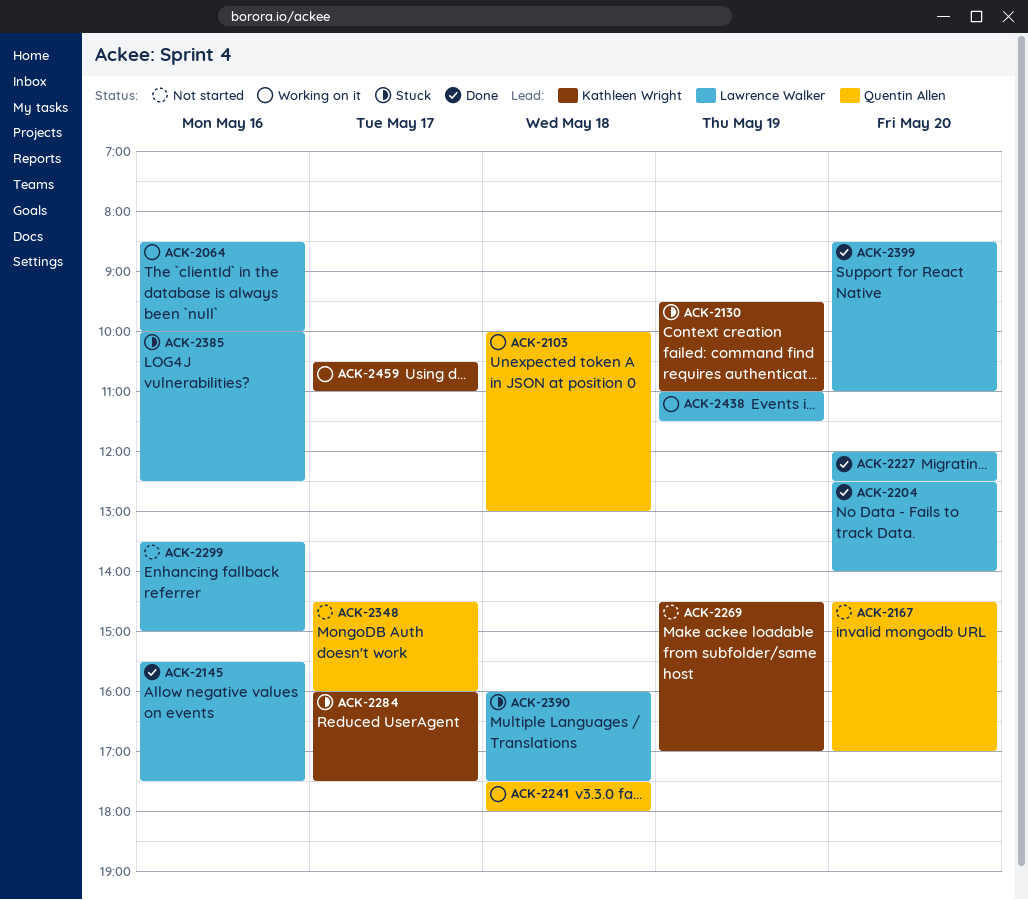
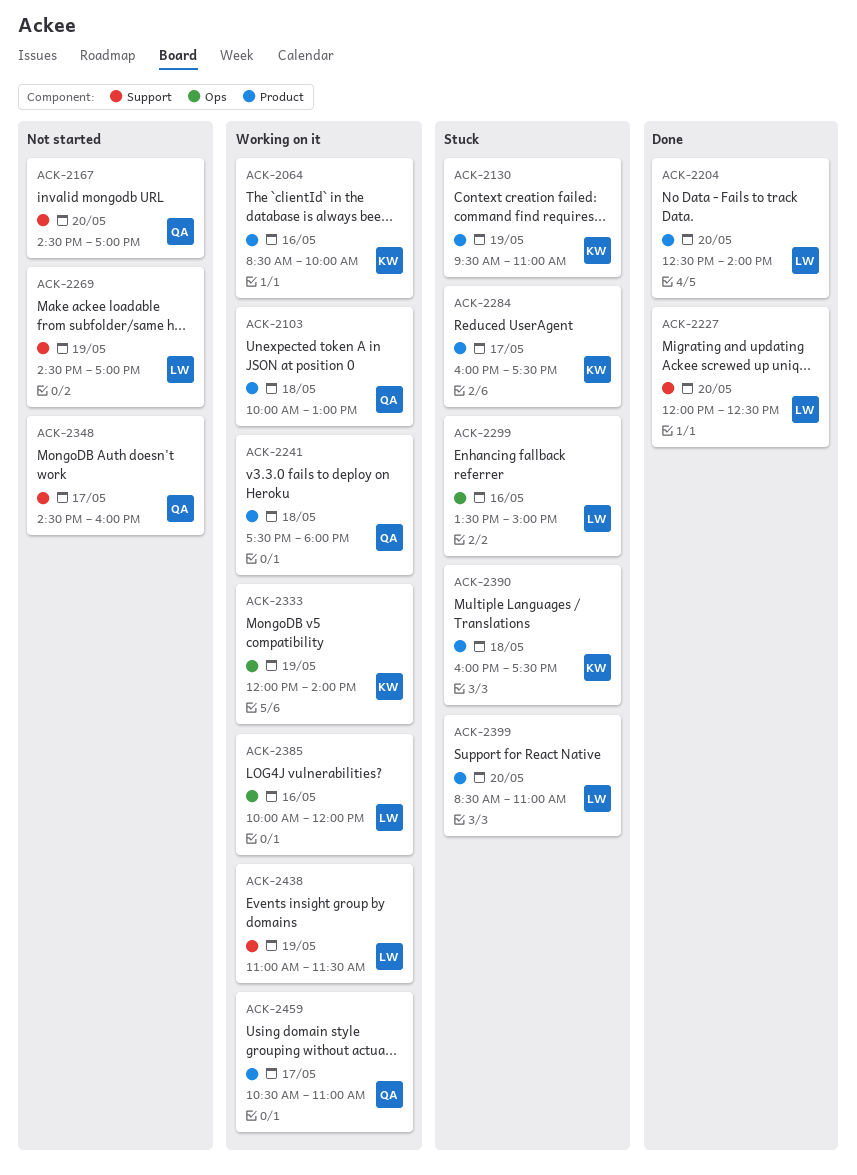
ACK-2064, owner: Lawrence Walker -> Kathleen Wright
ACK-2145: present -> none
ACK-2269, owner: Kathleen Wright -> Lawrence Walker
ACK-2299, status: Not started -> Stuck
ACK-2333: none -> present
ACK-2385, status: Stuck -> Working on it
ACK-2385, ends: 12:30 -> 12:00
ACK-2390, owner: Lawrence Walker -> Kathleen Wright
ACK-2399, status: Done -> Stuck
ACK-2459, owner: Kathleen Wright -> Quentin Allen

